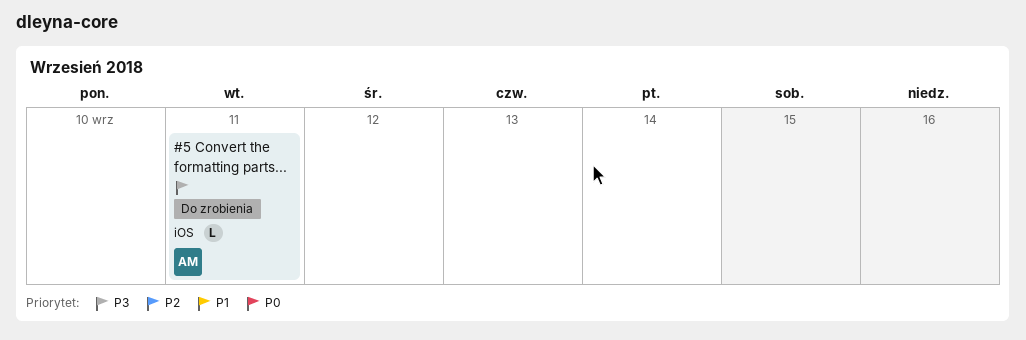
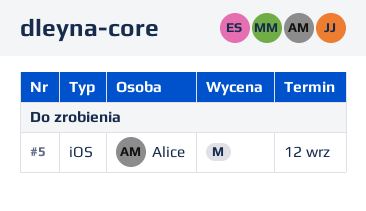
#5, estimate: L -> M
#5, due: Sep 11 -> Sep 12

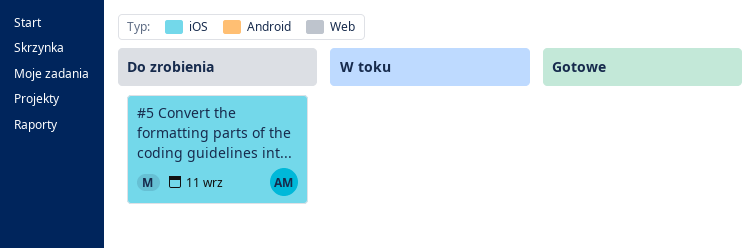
#5, due: Sep 12 -> Sep 11

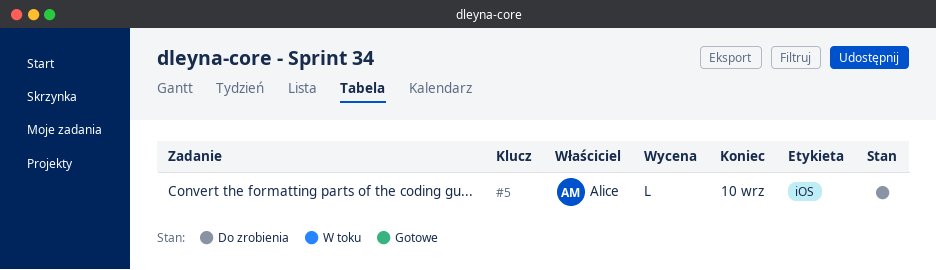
#5, estimate: M -> L
#5, due: Sep 11 -> Sep 10

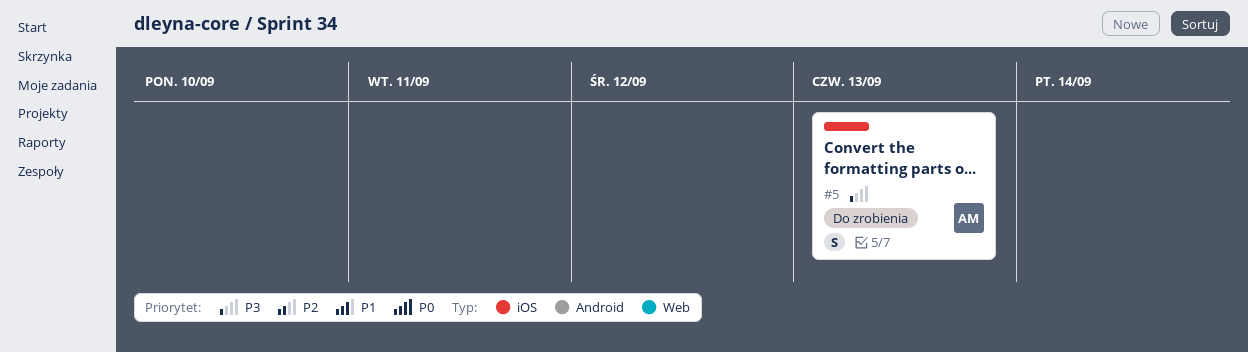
#5, estimate: L -> S
#5, due: Sep 10 -> Sep 13

